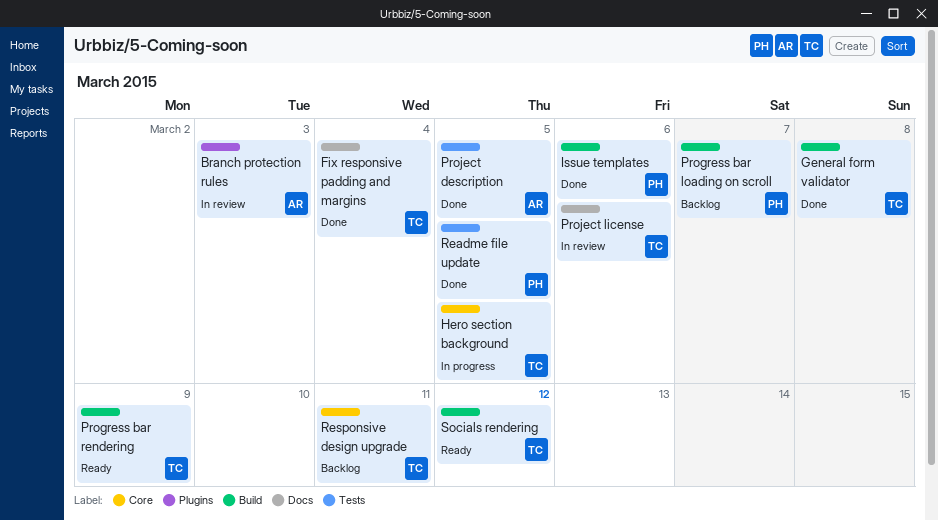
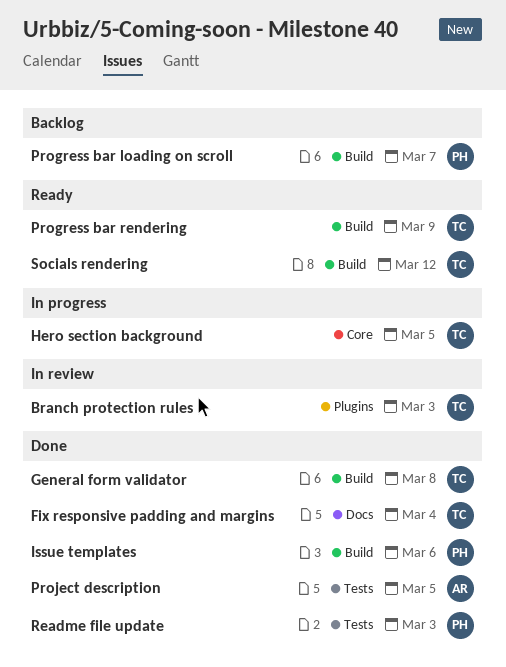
Branch protection rules, owner: AR -> TC
Project license: present -> none
Readme file update, due: Mar 5 -> Mar 3
Responsive design upgrade: present -> none

